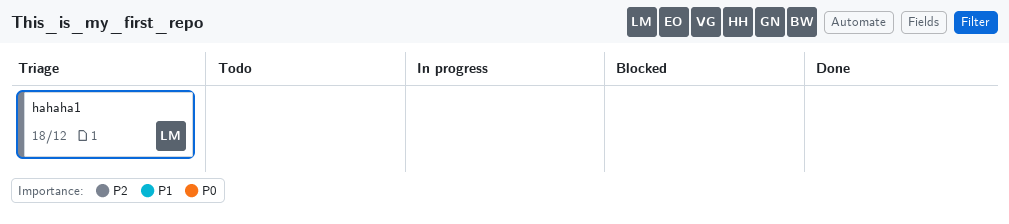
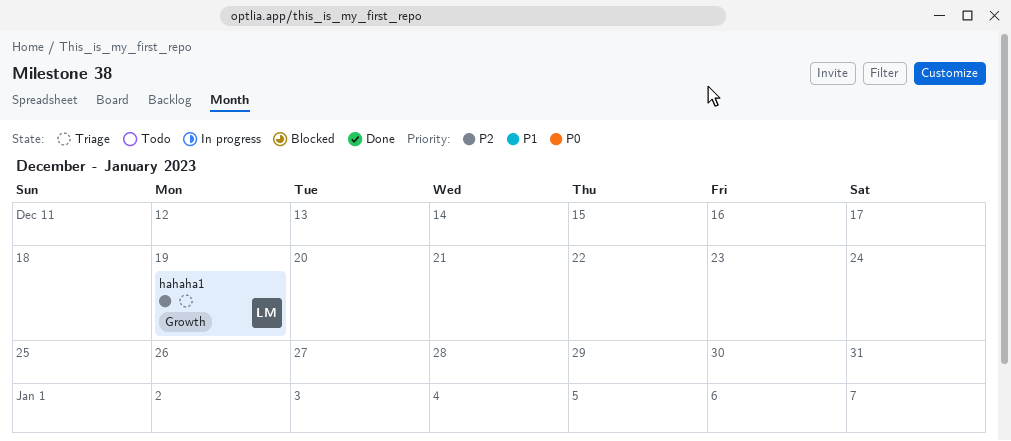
hahaha1, due: Dec 18 -> Dec 19

